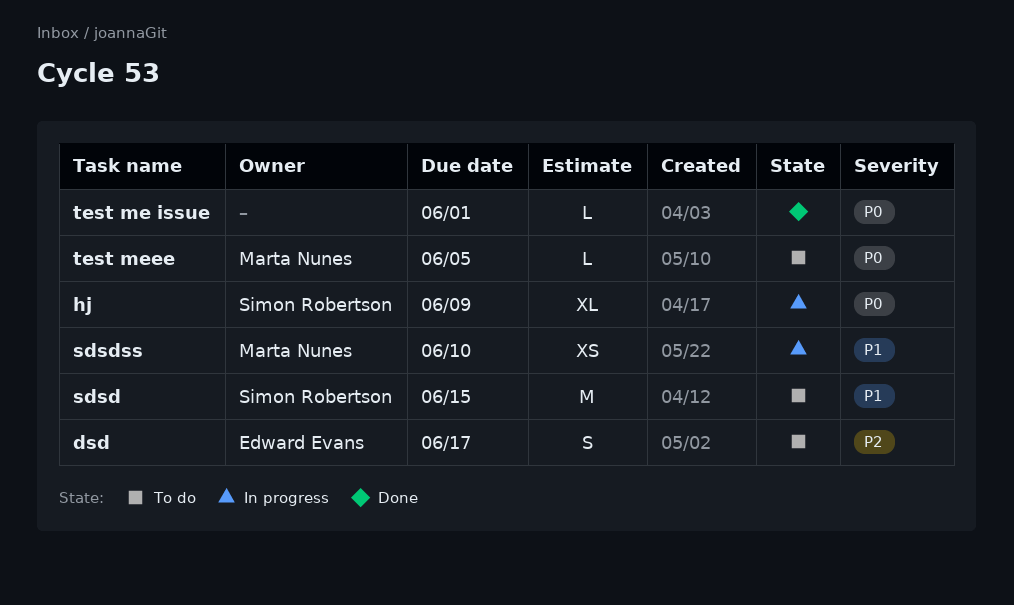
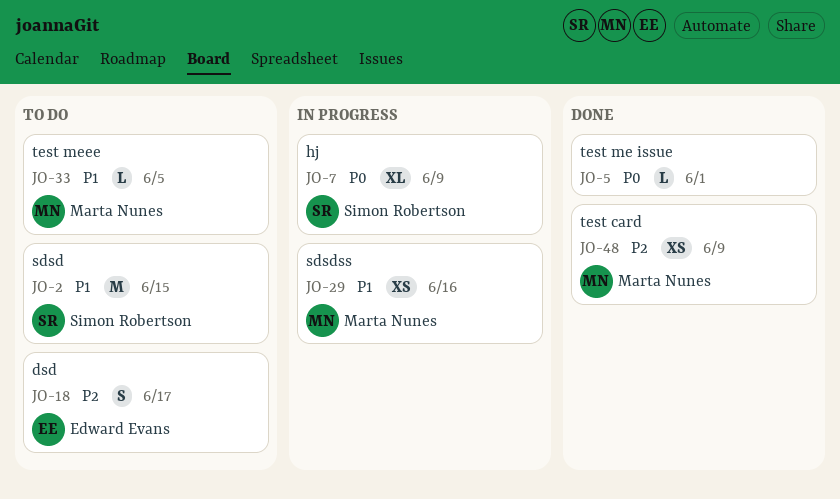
sdsdss, due: Jun 10 -> Jun 16
test card: none -> present
test meee, priority: P0 -> P1

